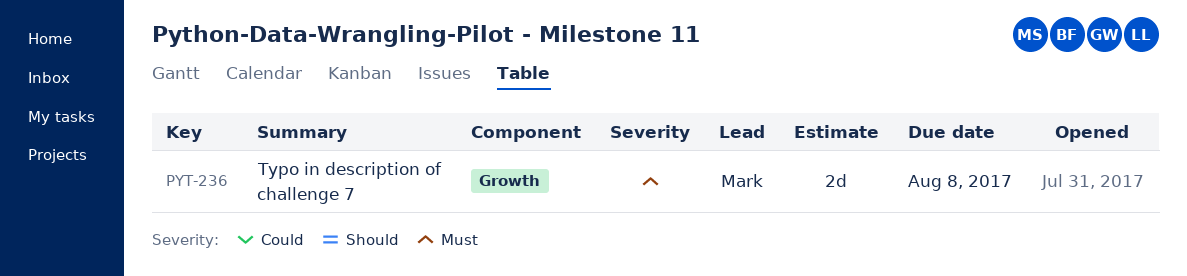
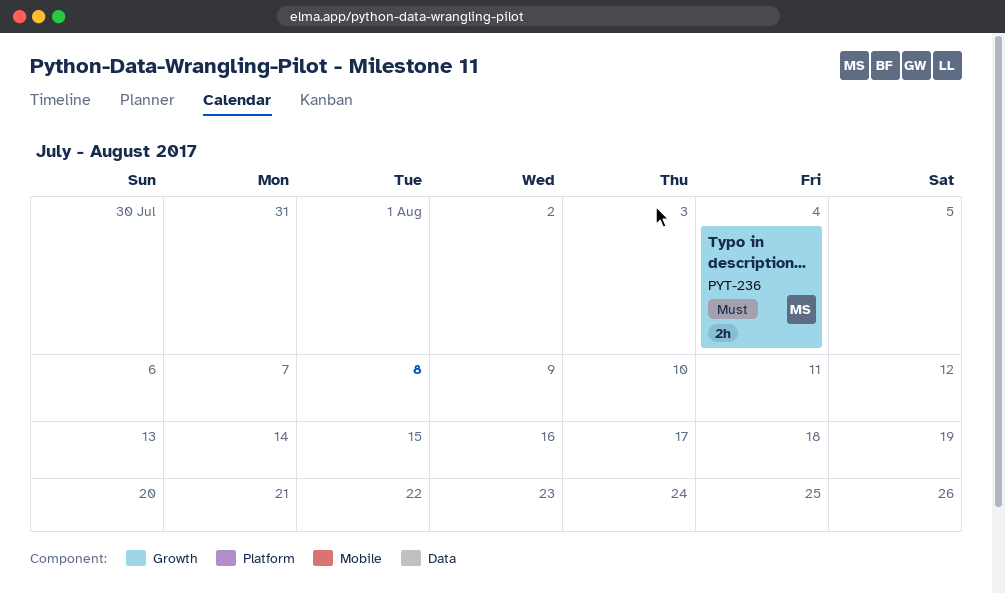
PYT-236, estimate: 2d -> 2h
PYT-236, due: Aug 8 -> Aug 4

